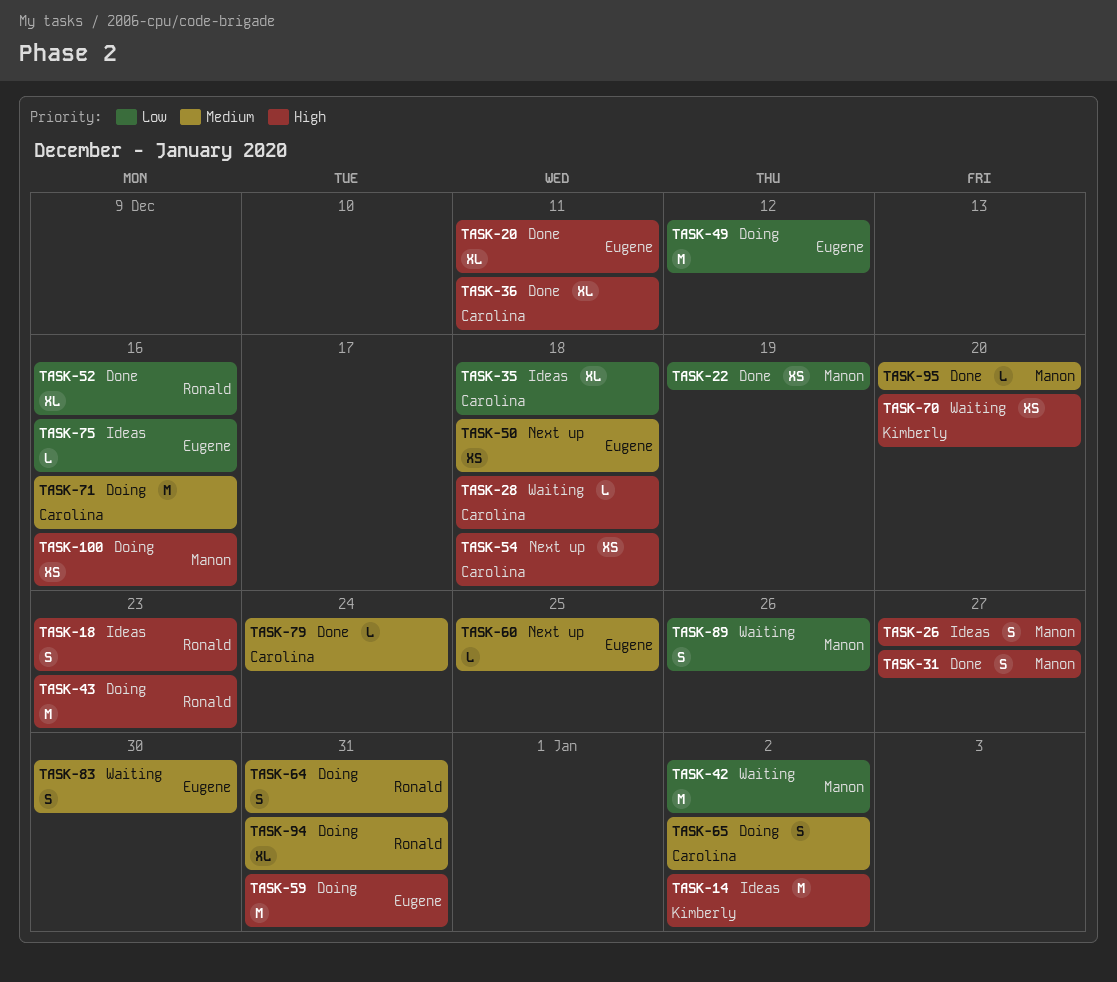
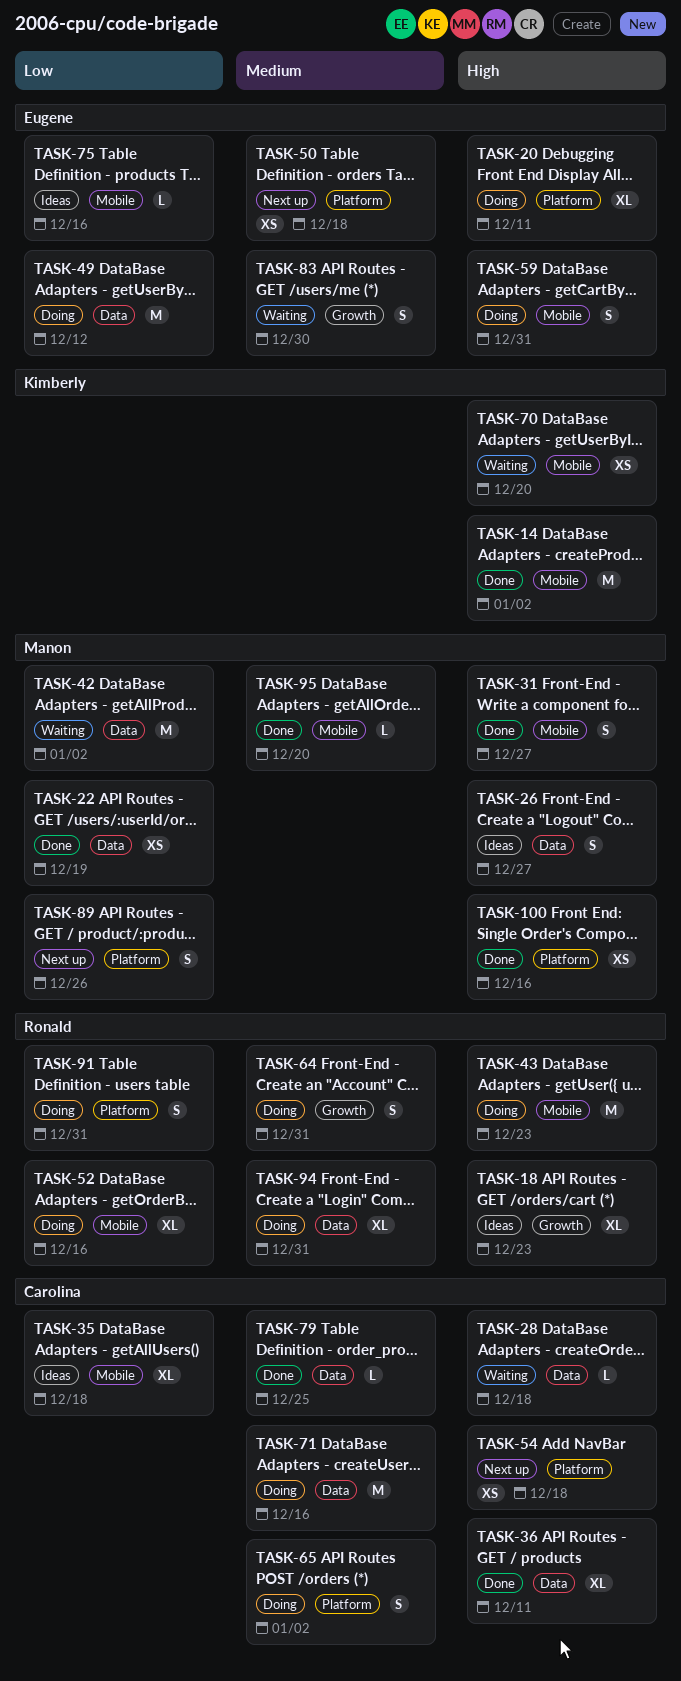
TASK-14, status: Ideas -> Done
TASK-18, estimate: S -> XL
TASK-20, status: Done -> Doing
TASK-52, status: Done -> Doing
TASK-59, estimate: M -> S
TASK-60: present -> none
TASK-79, due: Dec 24 -> Dec 25
TASK-89, status: Waiting -> Next up
TASK-91: none -> present
TASK-100, status: Doing -> Done

